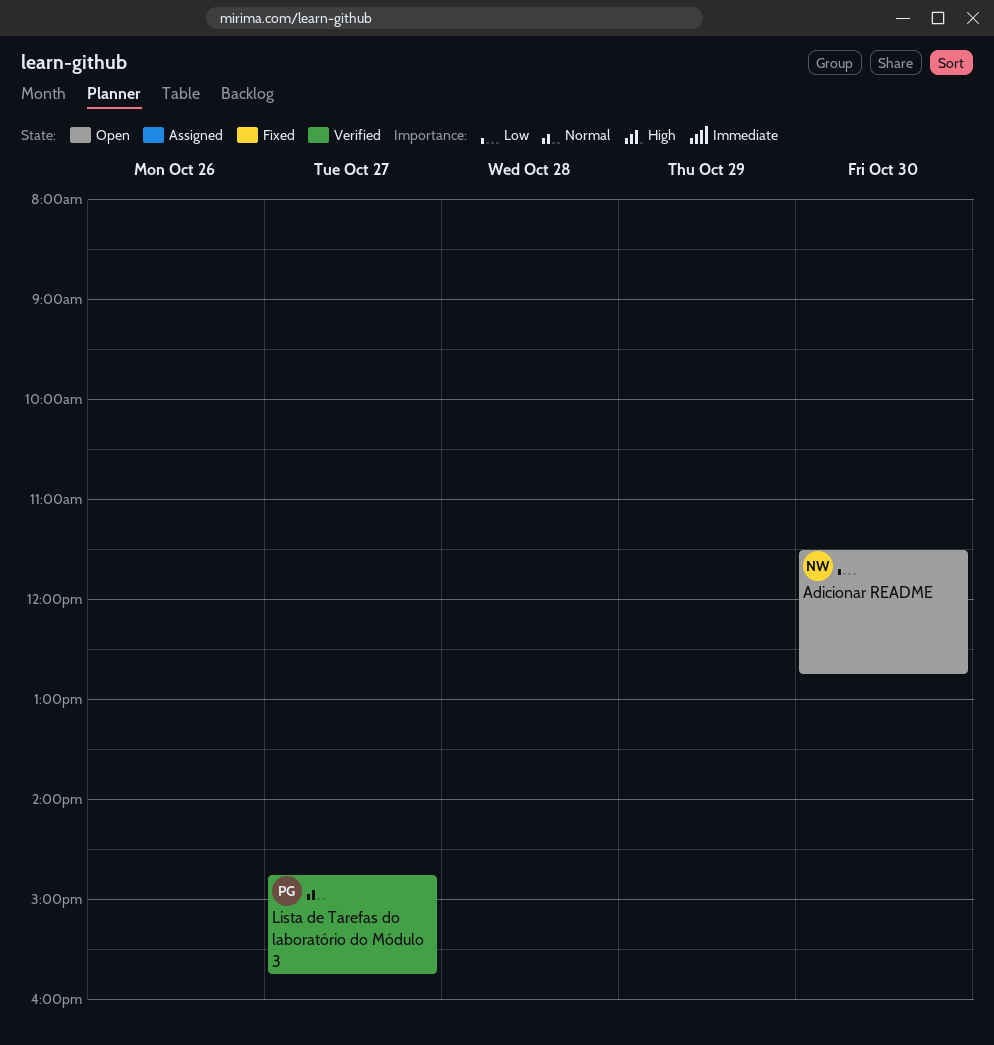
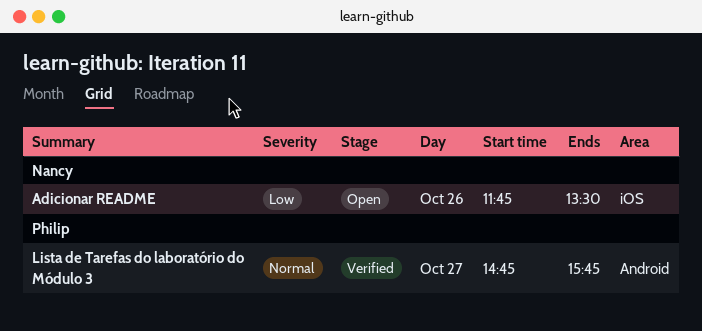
Adicionar README, day: Oct 30 -> Oct 26
Adicionar README, begins: 11:30 -> 11:45
Adicionar README, ends: 12:45 -> 13:30

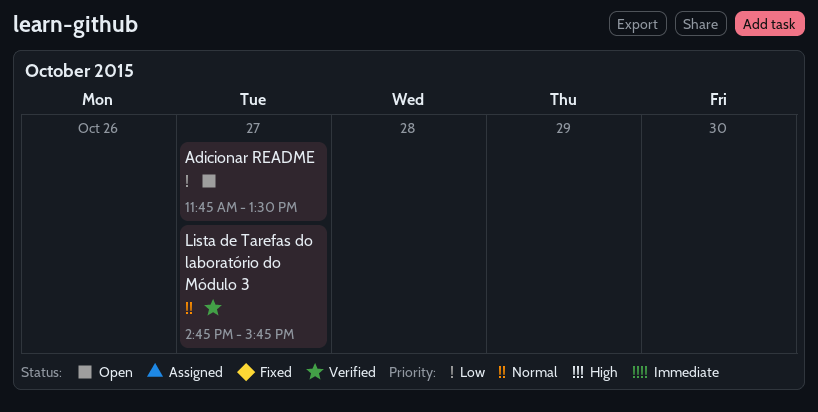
Adicionar README, day: Oct 26 -> Oct 27

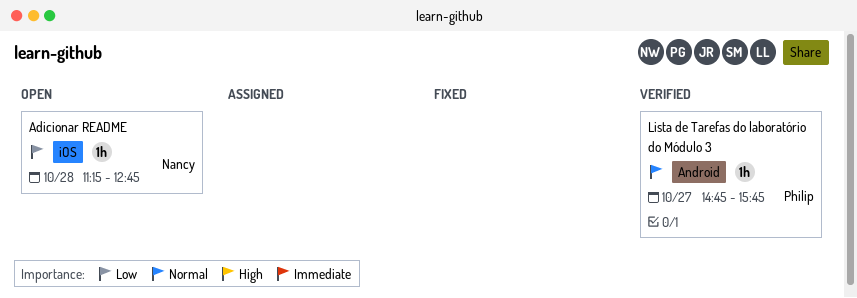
Adicionar README, day: Oct 27 -> Oct 28
Adicionar README, begins: 11:45 -> 11:15
Adicionar README, ends: 13:30 -> 12:45

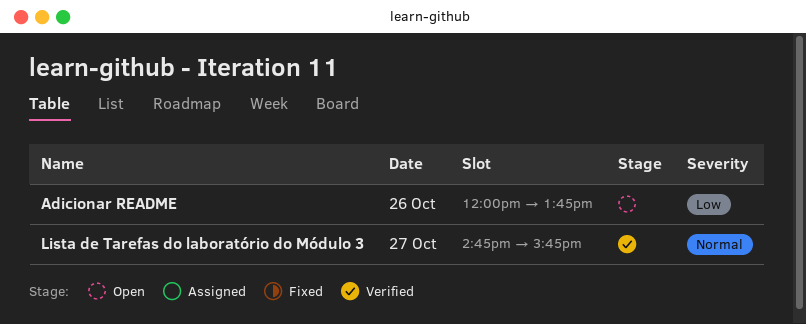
Adicionar README, day: Oct 28 -> Oct 26
Adicionar README, begins: 11:15 -> 12:00
Adicionar README, ends: 12:45 -> 13:45

